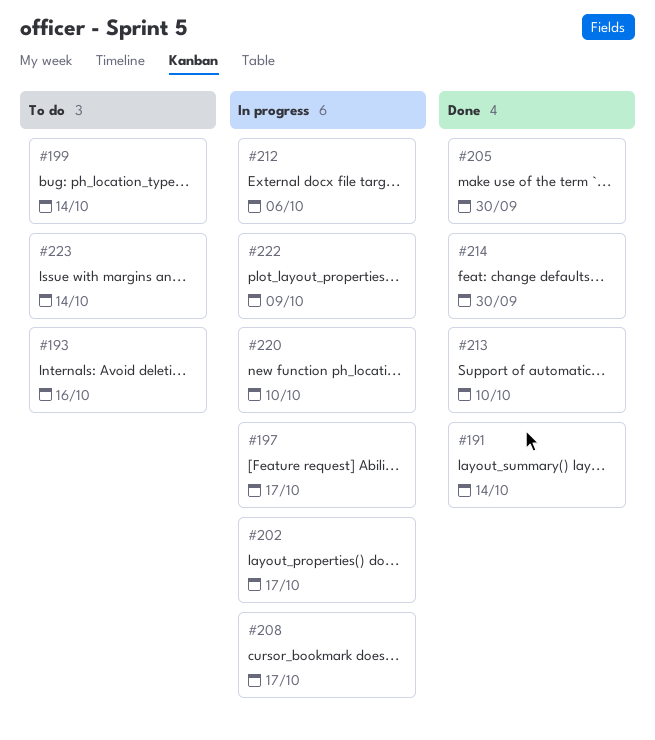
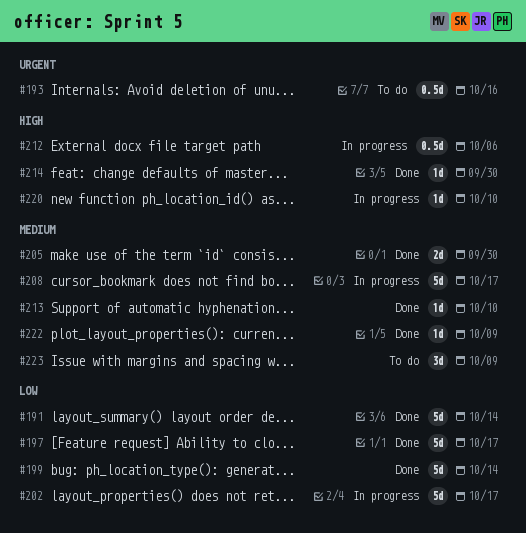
#197, status: In progress -> Done
#199, status: To do -> Done
#222, status: In progress -> Done
#223, due: Oct 14 -> Oct 9

